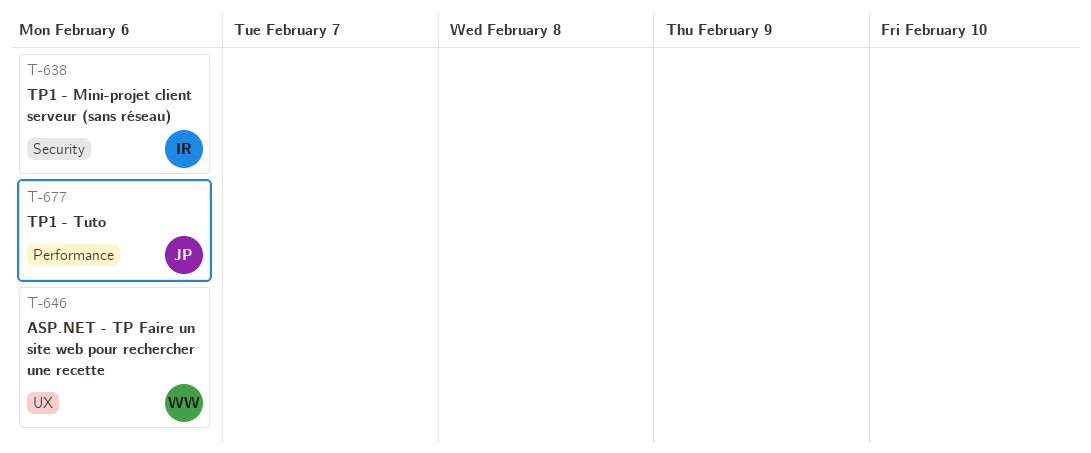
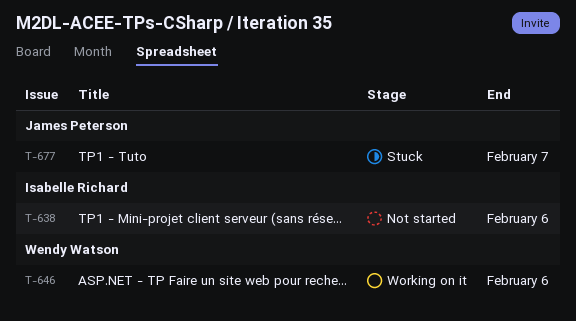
T-677, due: Feb 6 -> Feb 7

